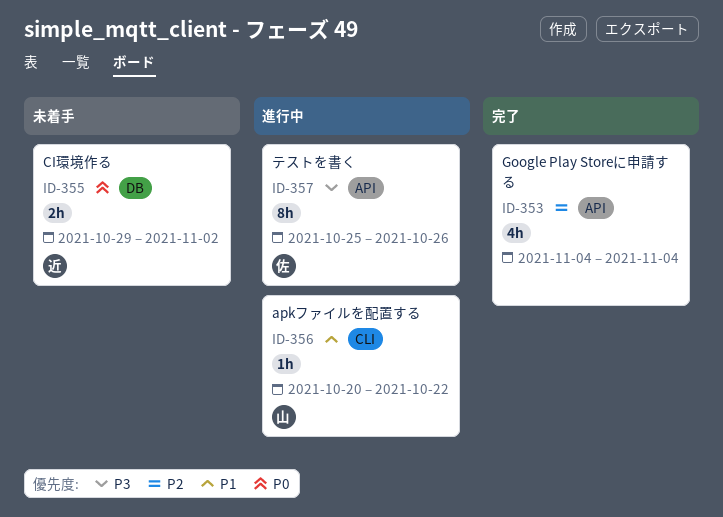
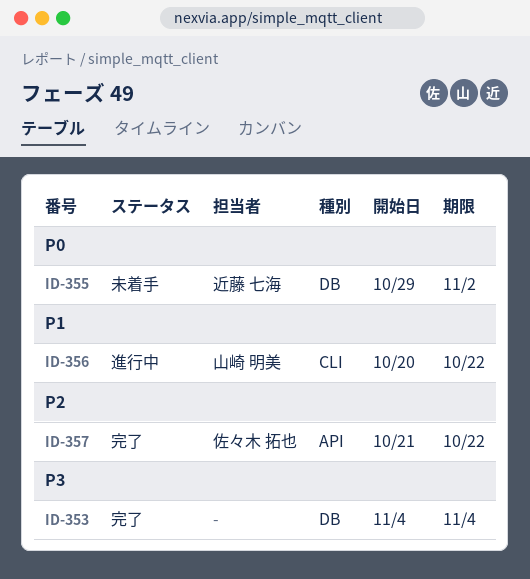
ID-353, priority: P2 -> P3
ID-353, label: API -> DB
ID-357, status: 進行中 -> 完了
ID-357, priority: P3 -> P2
ID-357, start: Oct 25 -> Oct 21
ID-357, due: Oct 26 -> Oct 22

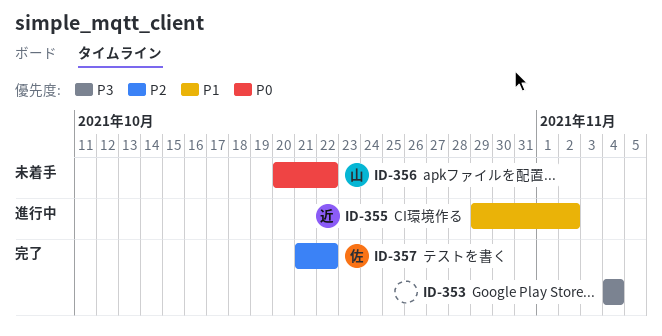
ID-355, status: 未着手 -> 進行中
ID-355, priority: P0 -> P1
ID-356, status: 進行中 -> 未着手
ID-356, priority: P1 -> P0

